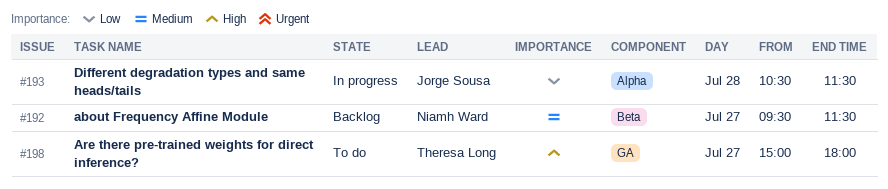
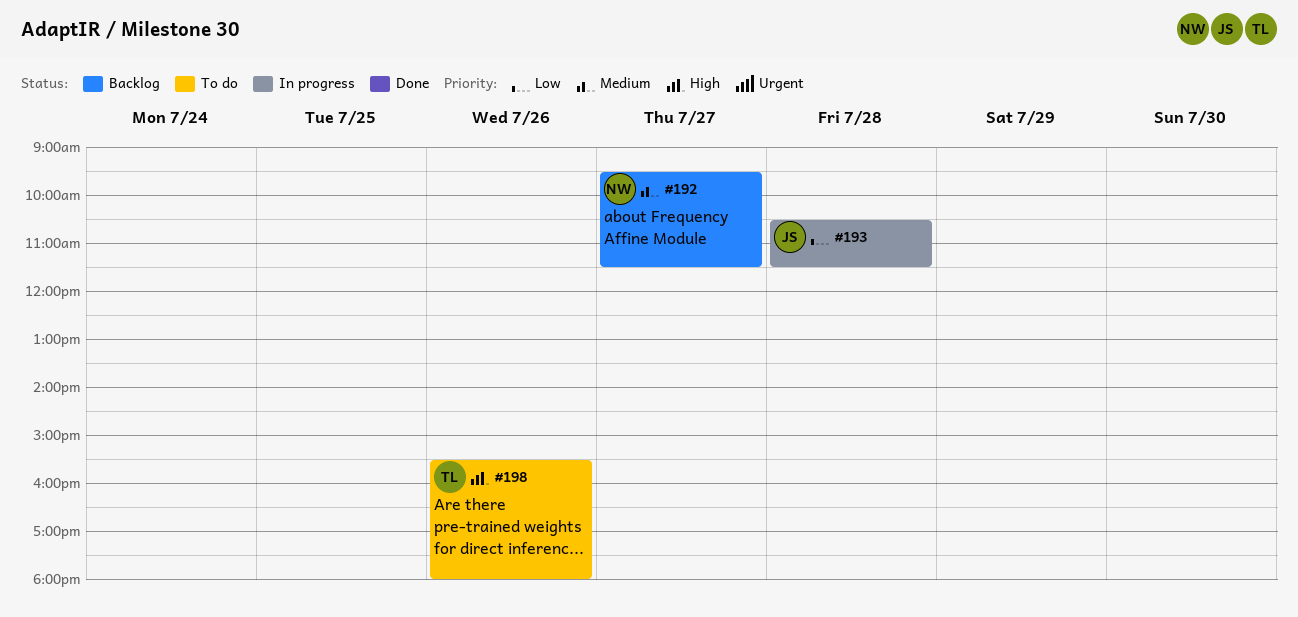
#198, day: Jul 27 -> Jul 26
#198, begins: 15:00 -> 15:30

